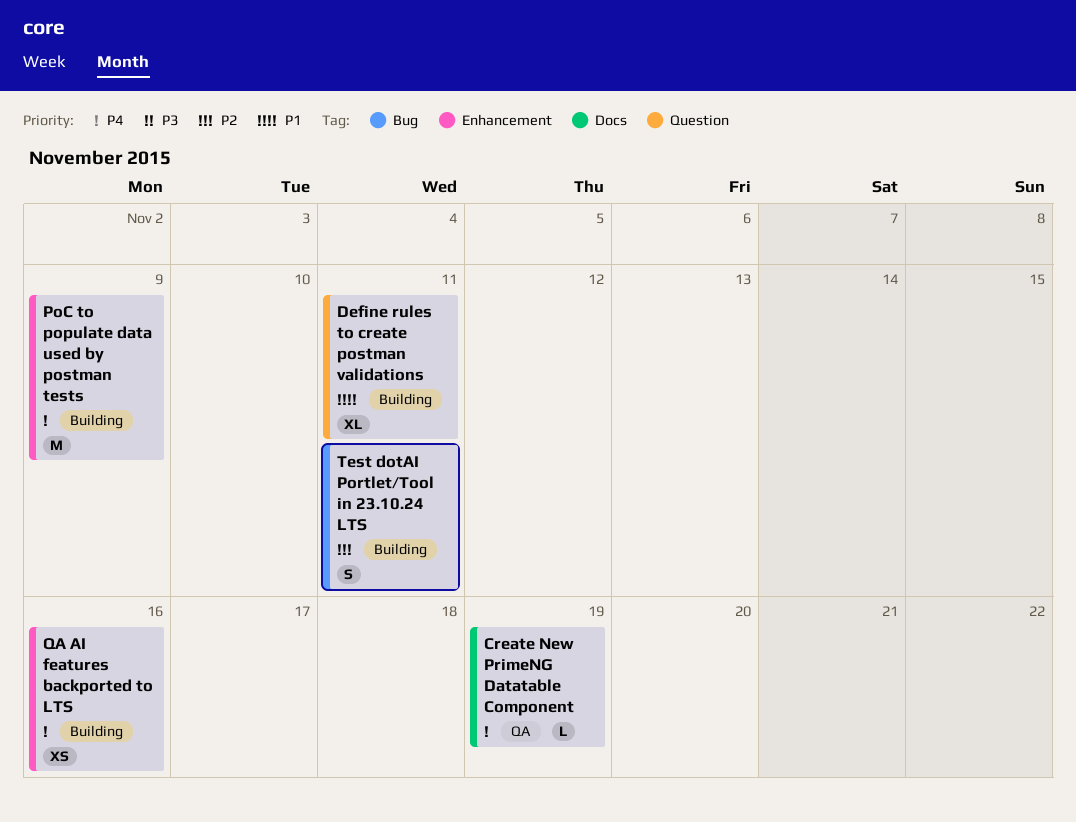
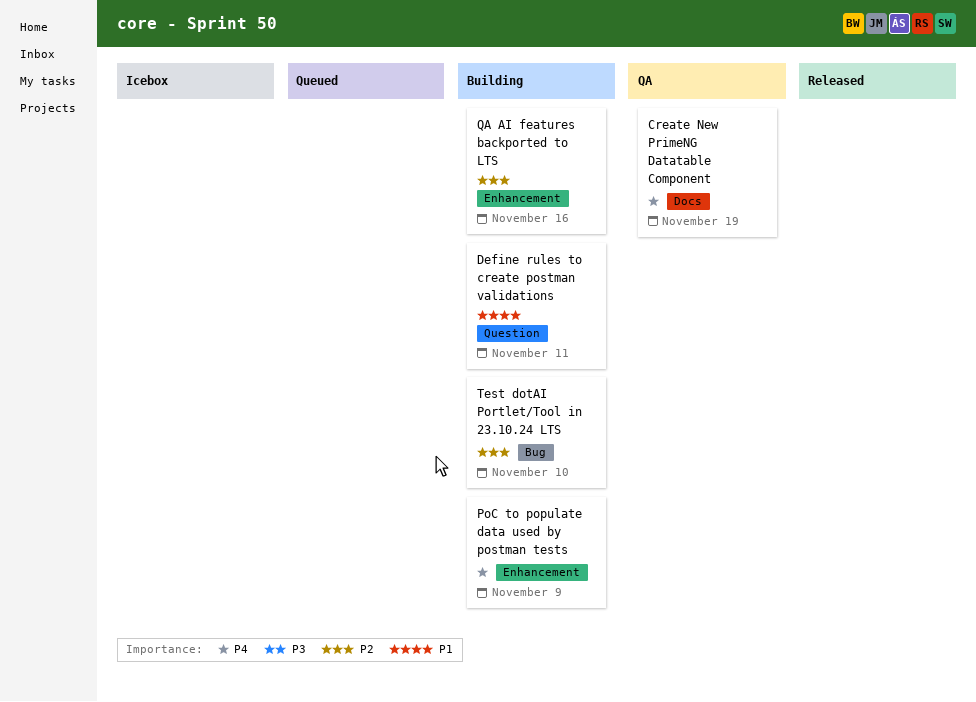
QA AI features backported to LTS, priority: P4 -> P2
Test dotAI Portlet/Tool in 23.10.24 LTS, due: Nov 11 -> Nov 10

